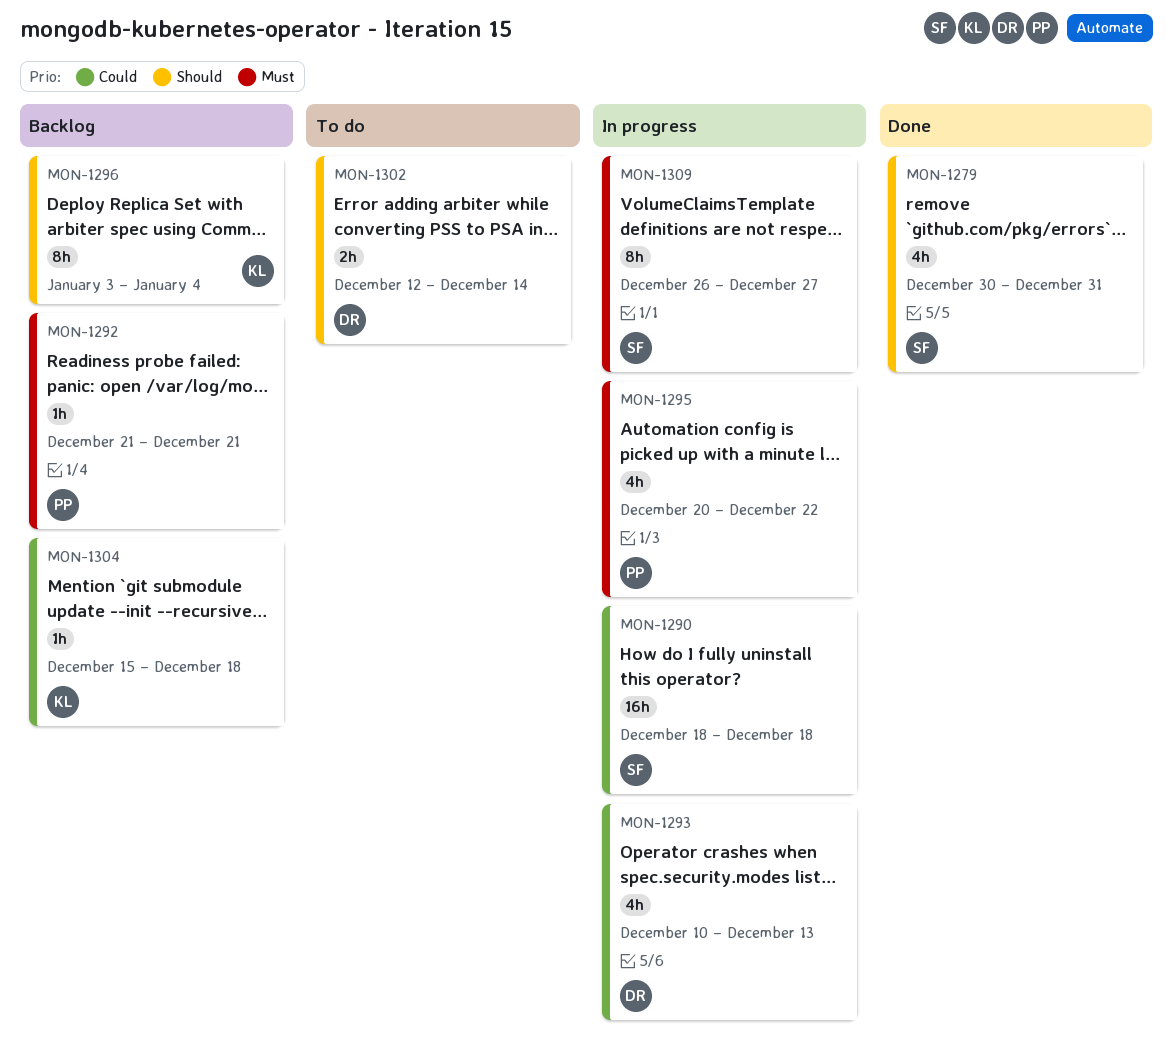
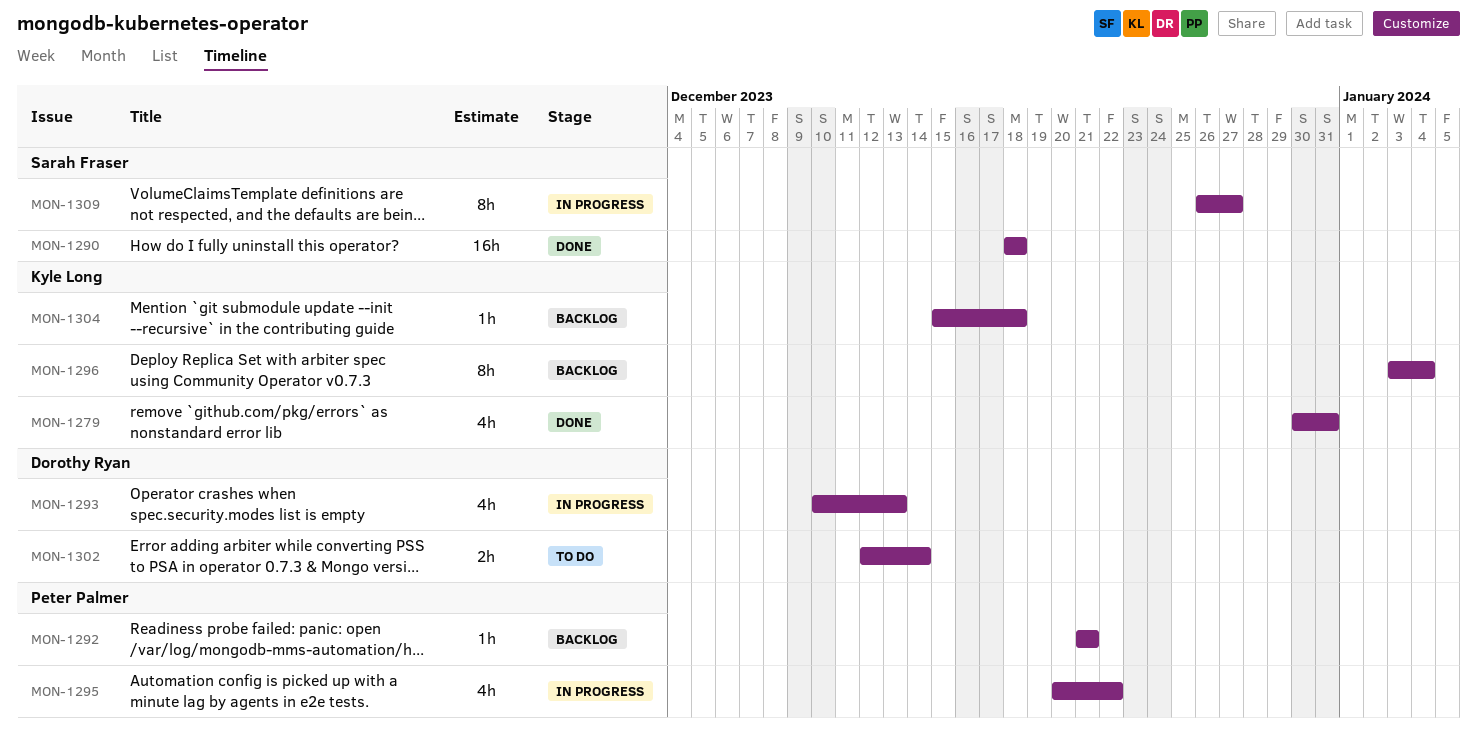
MON-1279, owner: Sarah Fraser -> Kyle Long
MON-1290, status: In progress -> Done

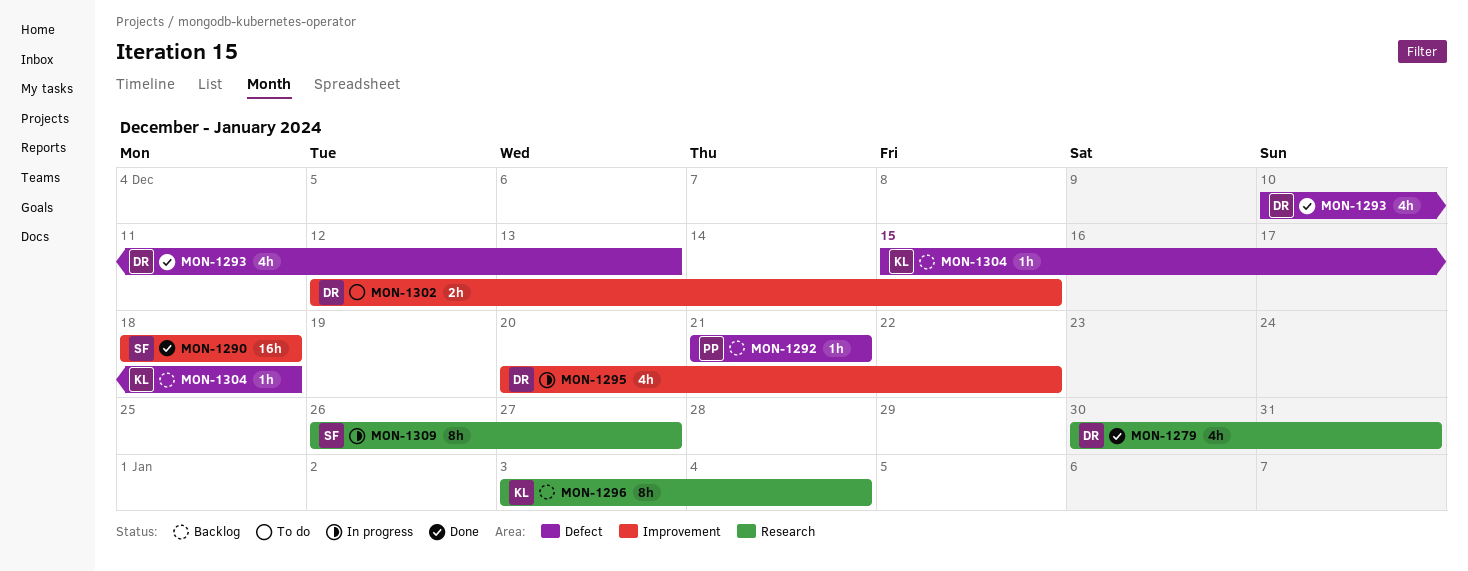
MON-1279, owner: Kyle Long -> Dorothy Ryan
MON-1293, status: In progress -> Done
MON-1295, owner: Peter Palmer -> Dorothy Ryan
MON-1302, due: Dec 14 -> Dec 15

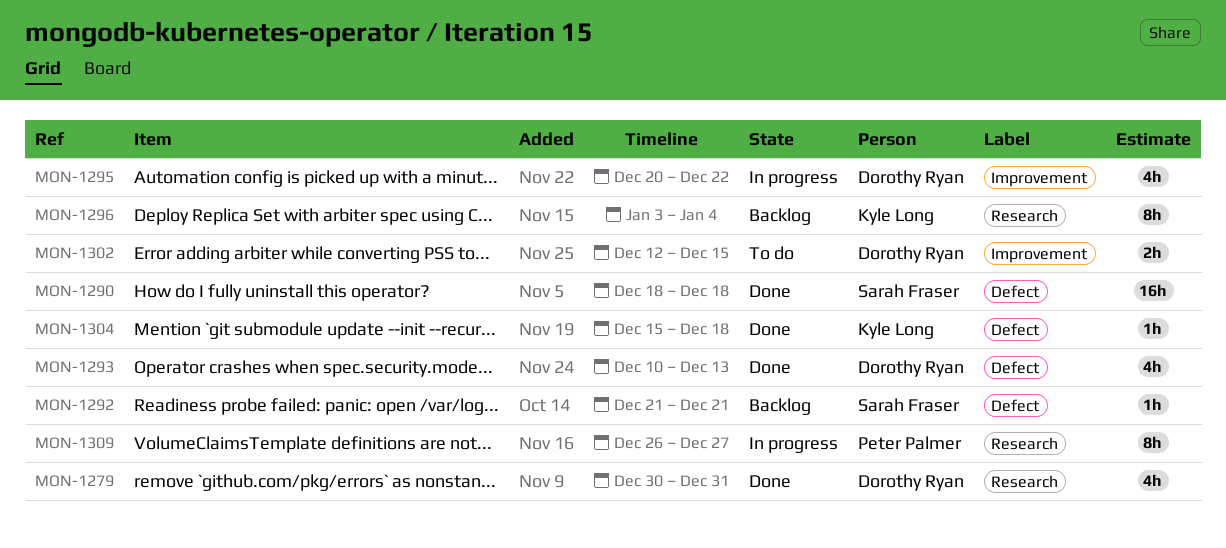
MON-1290, label: Improvement -> Defect
MON-1292, owner: Peter Palmer -> Sarah Fraser
MON-1304, status: Backlog -> Done
MON-1309, owner: Sarah Fraser -> Peter Palmer

